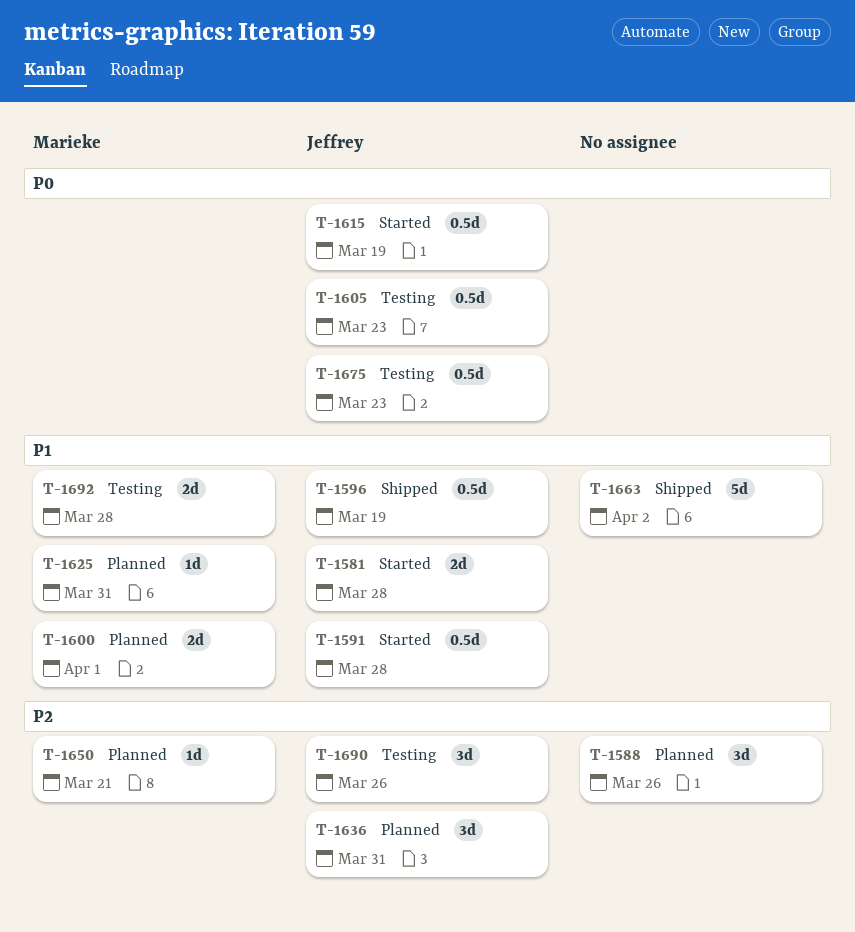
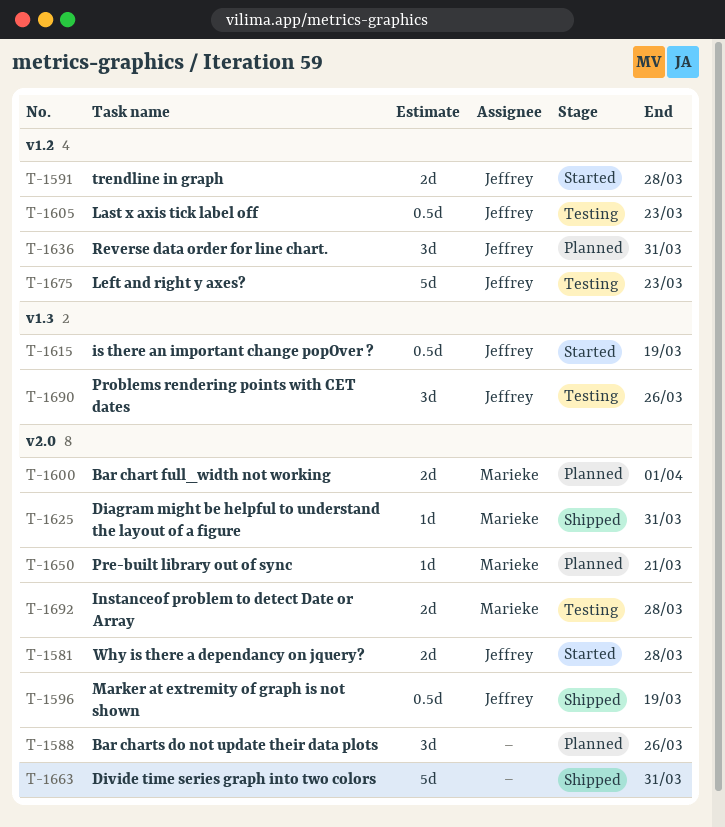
T-1591, estimate: 0.5d -> 2d
T-1625, status: Planned -> Shipped
T-1663, due: Apr 2 -> Mar 31
T-1675, estimate: 0.5d -> 5d

